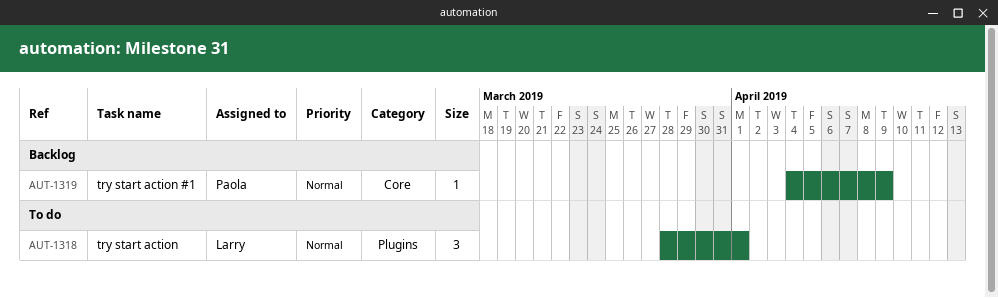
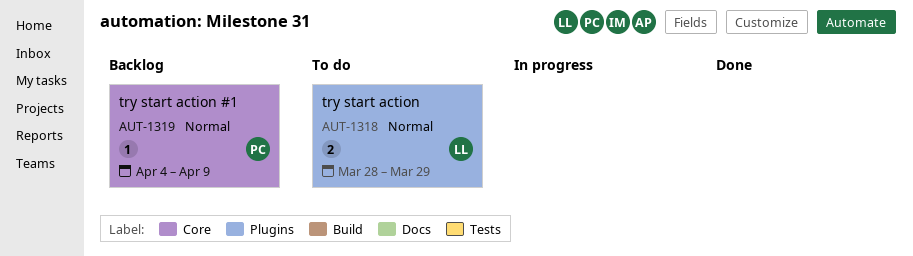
AUT-1318, estimate: 3 -> 2
AUT-1318, due: Apr 1 -> Mar 29

